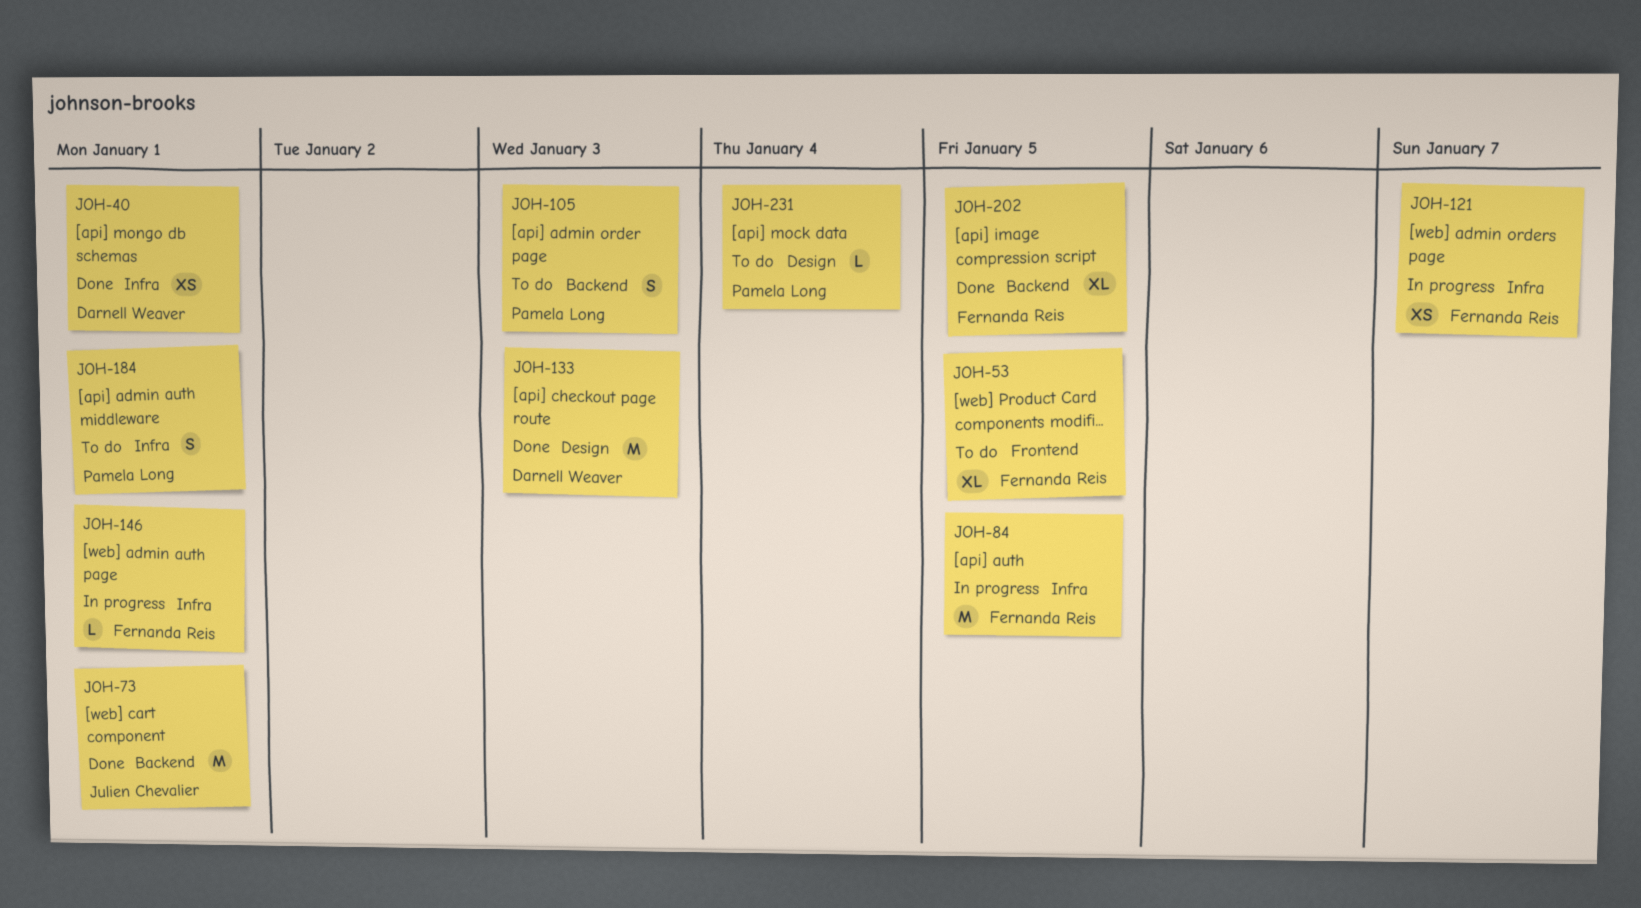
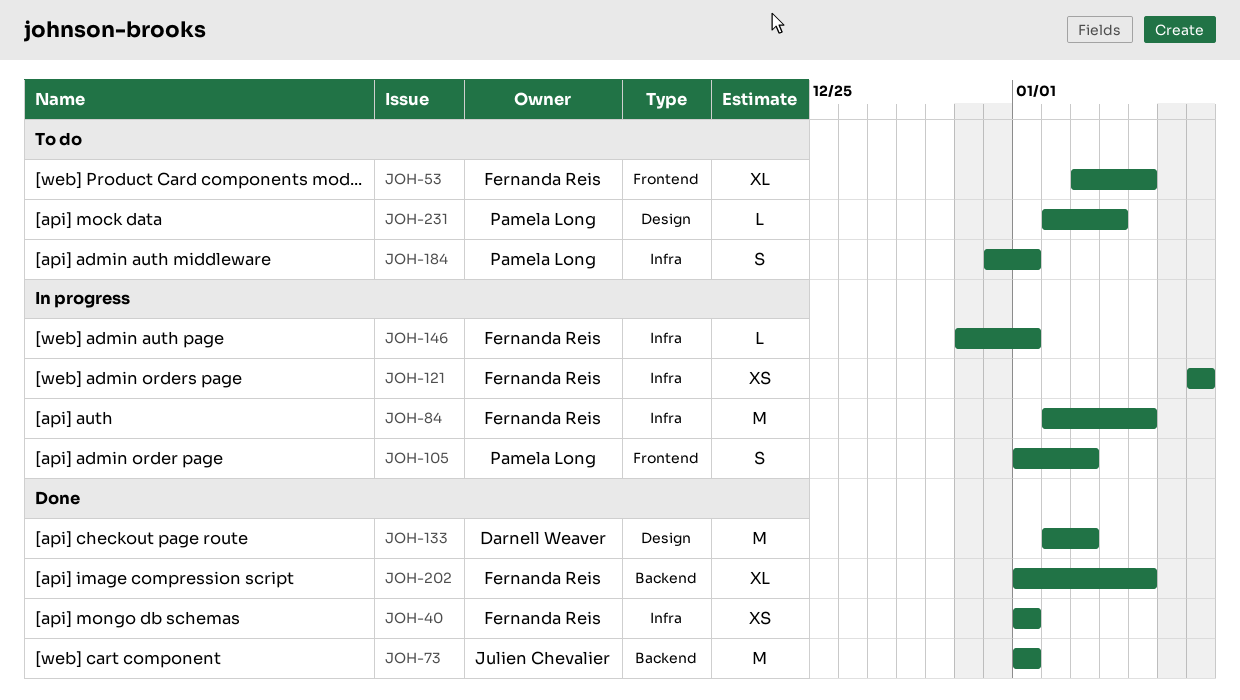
JOH-40, owner: Darnell Weaver -> Fernanda Reis
JOH-105, status: To do -> In progress
JOH-105, label: Backend -> Frontend

